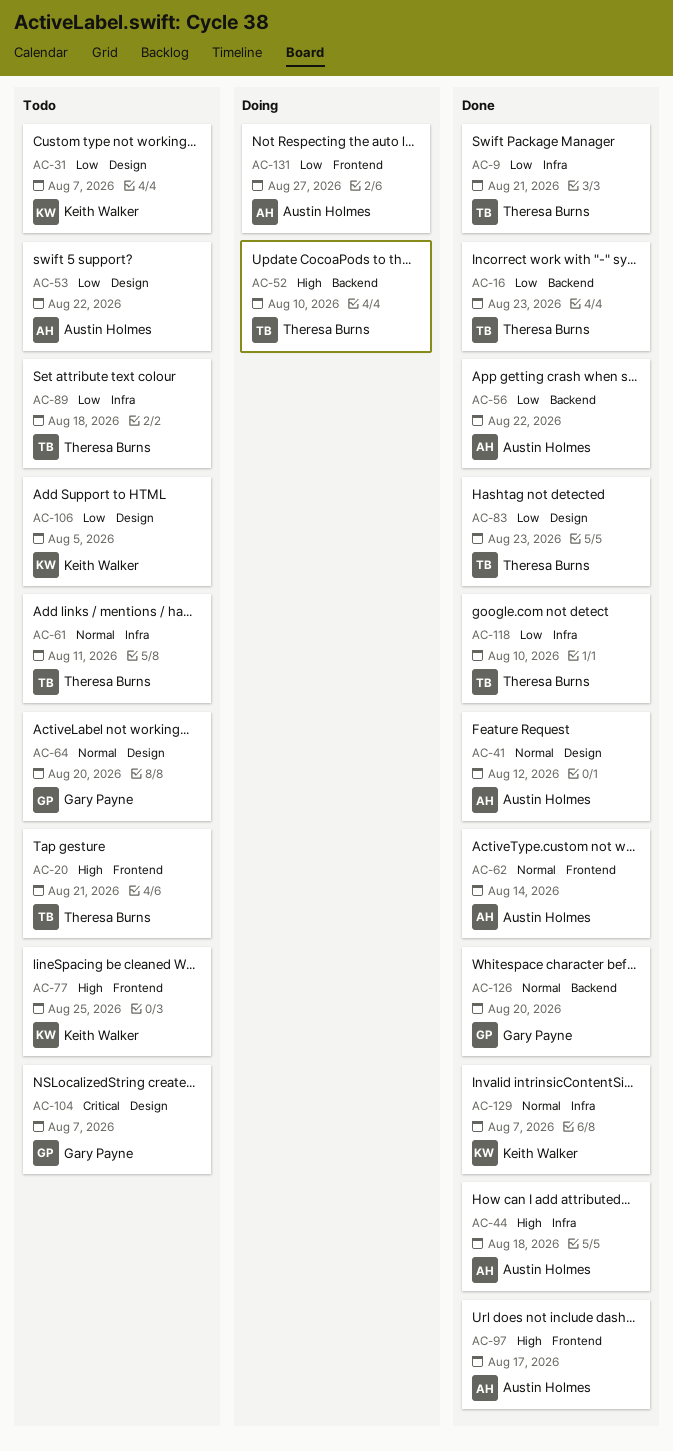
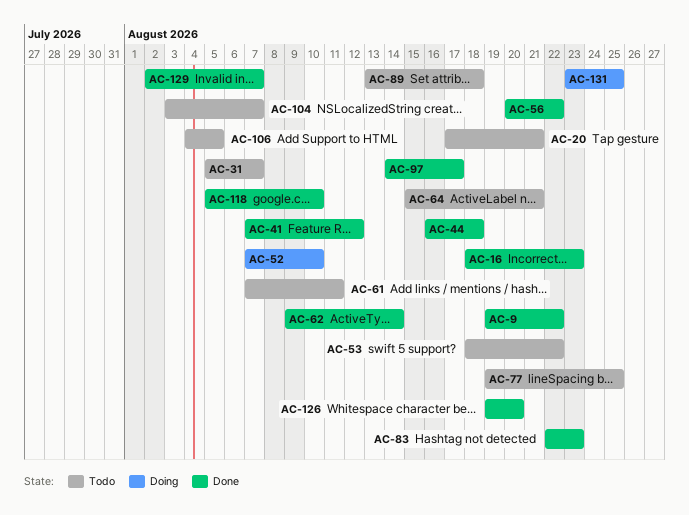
AC-9, due: Aug 21 -> Aug 22
AC-64, due: Aug 20 -> Aug 21
AC-131, due: Aug 27 -> Aug 25

